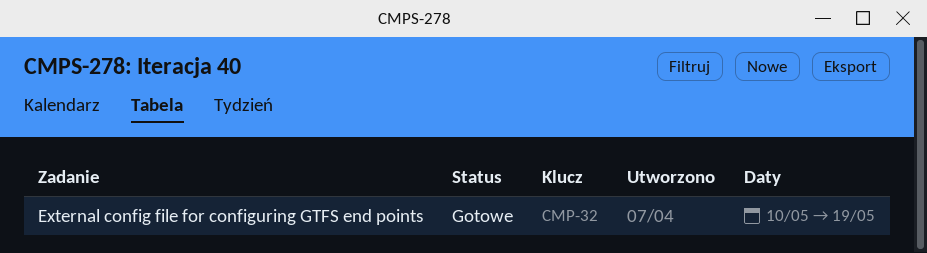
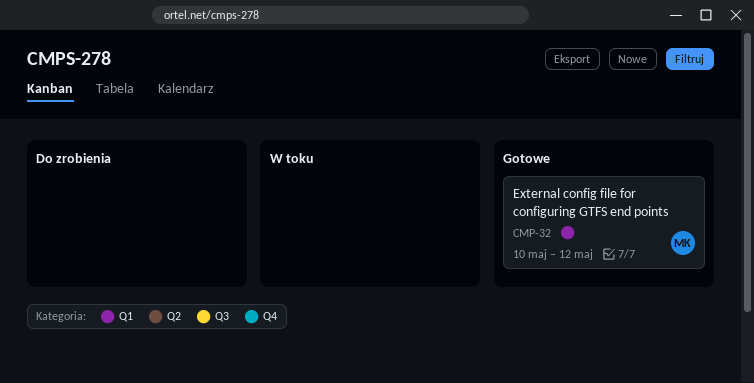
CMP-32, due: May 19 -> May 12

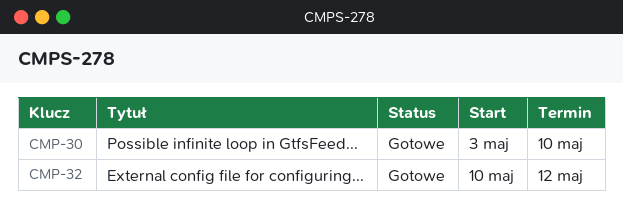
CMP-30: none -> present

